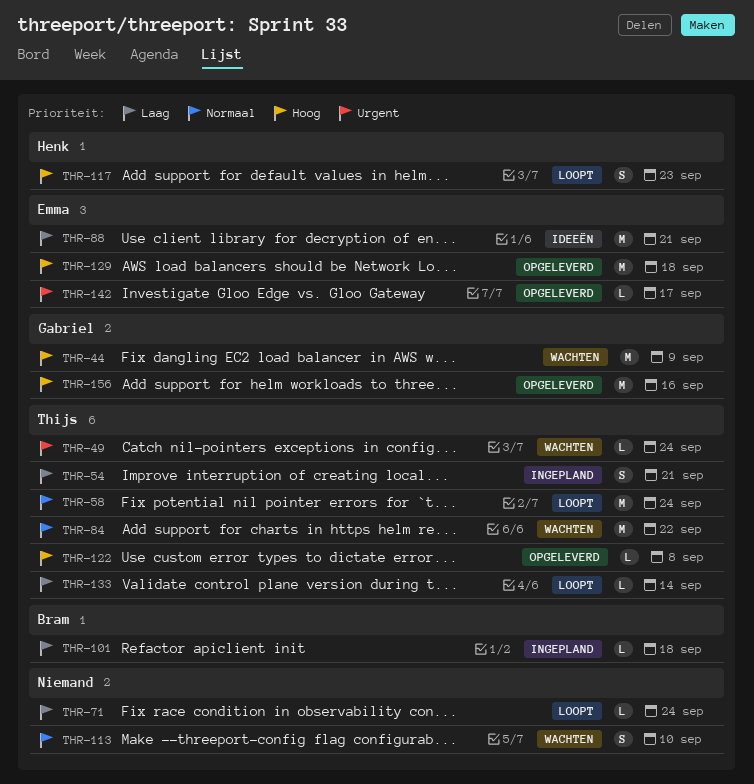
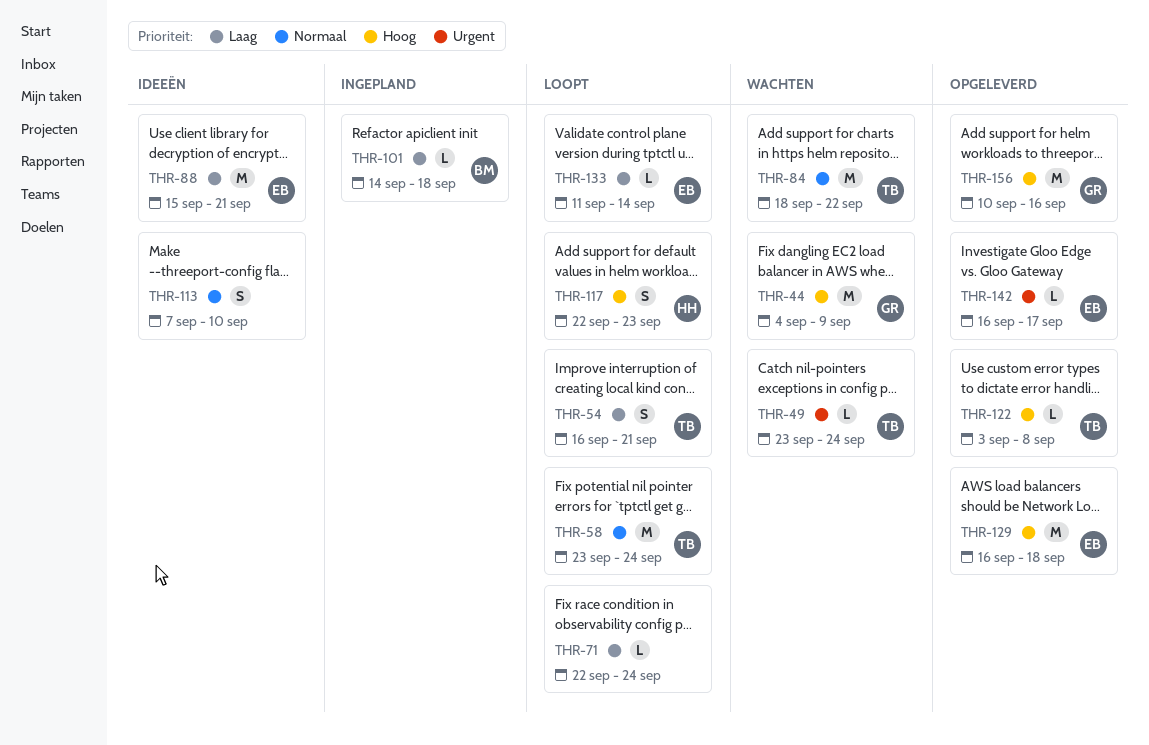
THR-54, status: Ingepland -> Loopt
THR-113, status: Wachten -> Ideeën
THR-133, owner: Thijs -> Emma

